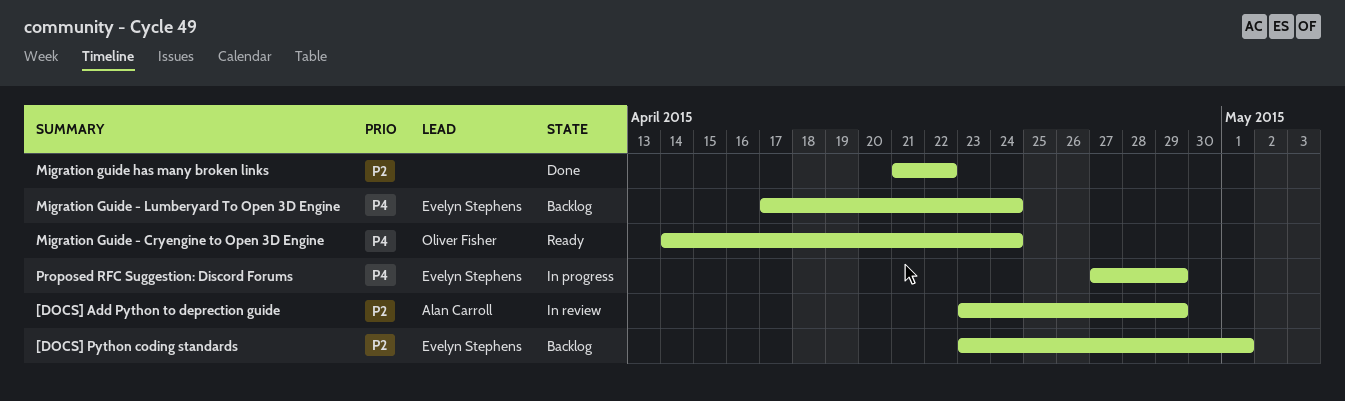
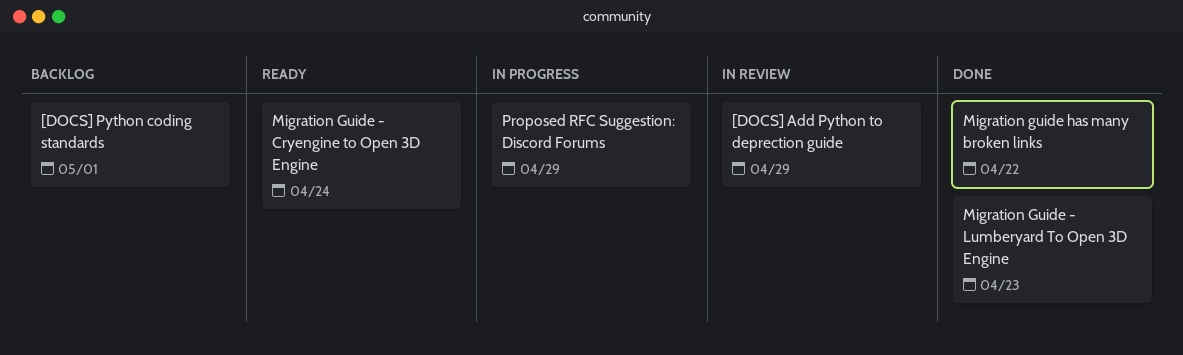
Migration Guide - Lumberyard To Open 3D Engine, status: Backlog -> Done
Migration Guide - Lumberyard To Open 3D Engine, due: Apr 24 -> Apr 23

